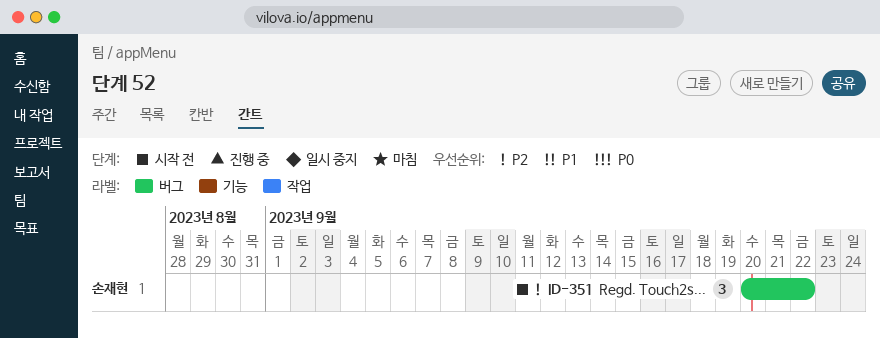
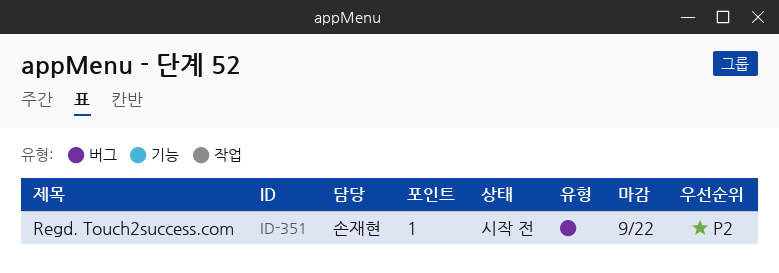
ID-351, estimate: 3 -> 1

